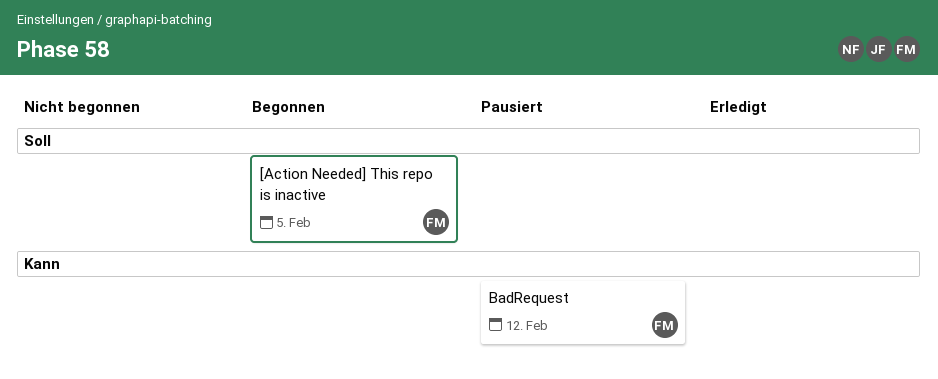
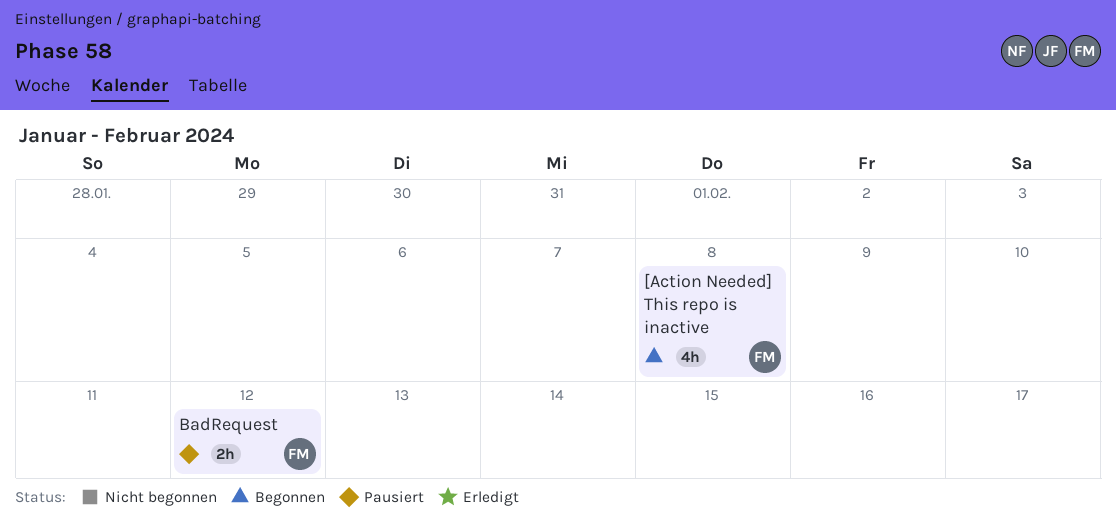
[Action Needed] This repo is inactive, due: Feb 5 -> Feb 8

